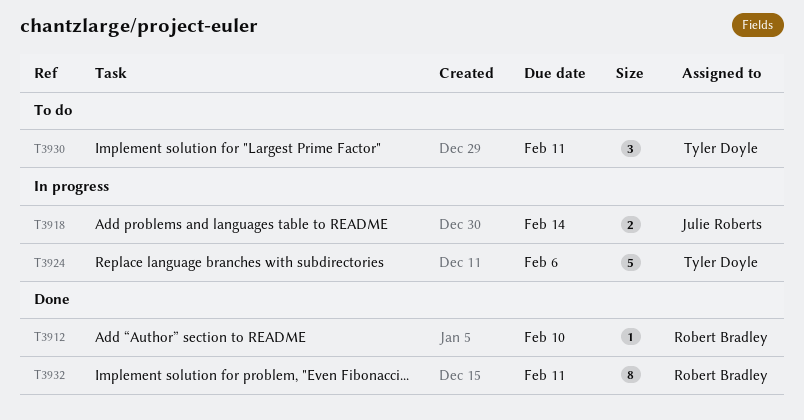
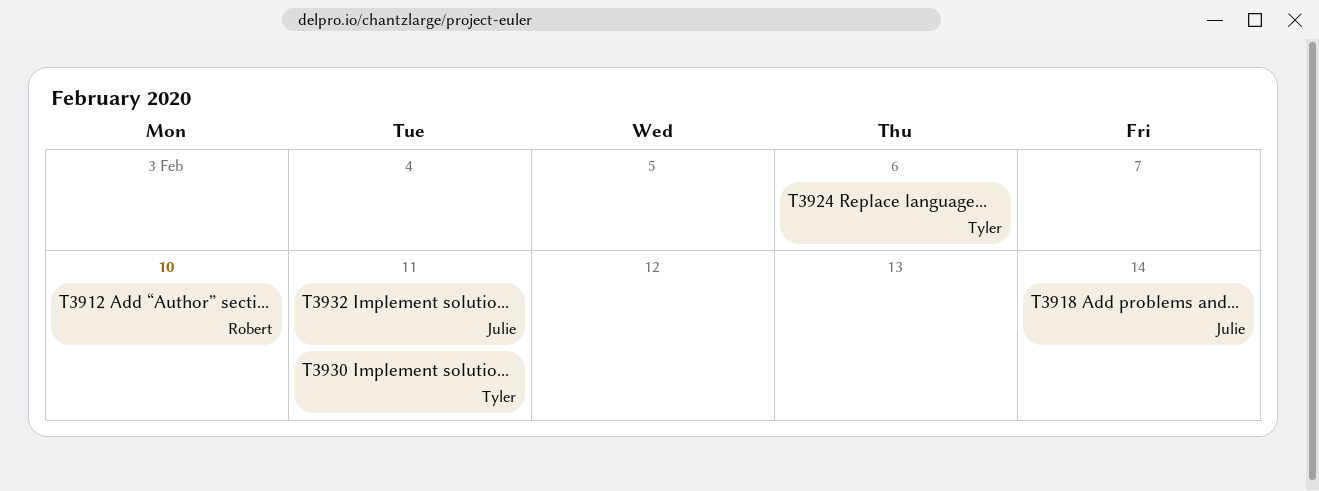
T3932, owner: Robert Bradley -> Julie Roberts

